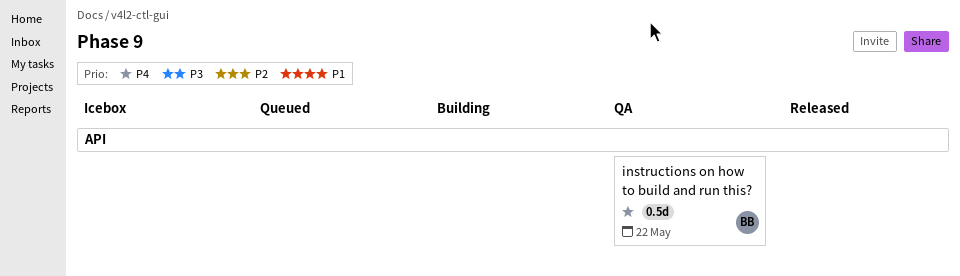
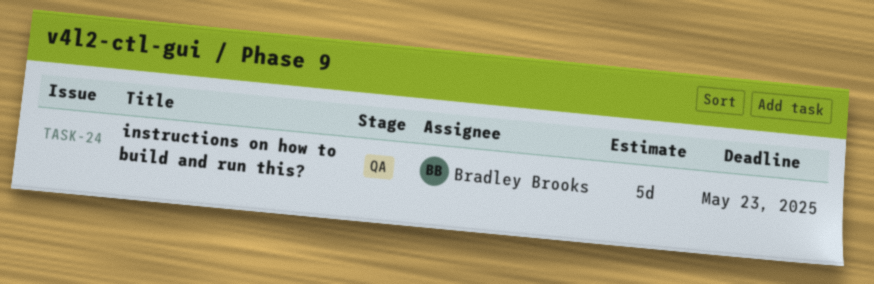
instructions on how to build and run this?, estimate: 0.5d -> 5d
instructions on how to build and run this?, due: May 22 -> May 23

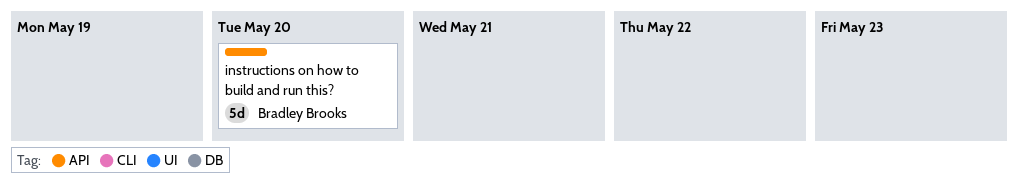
instructions on how to build and run this?, due: May 23 -> May 20

